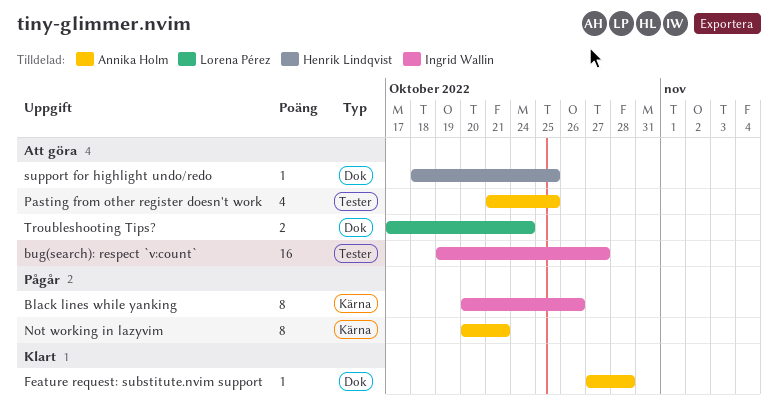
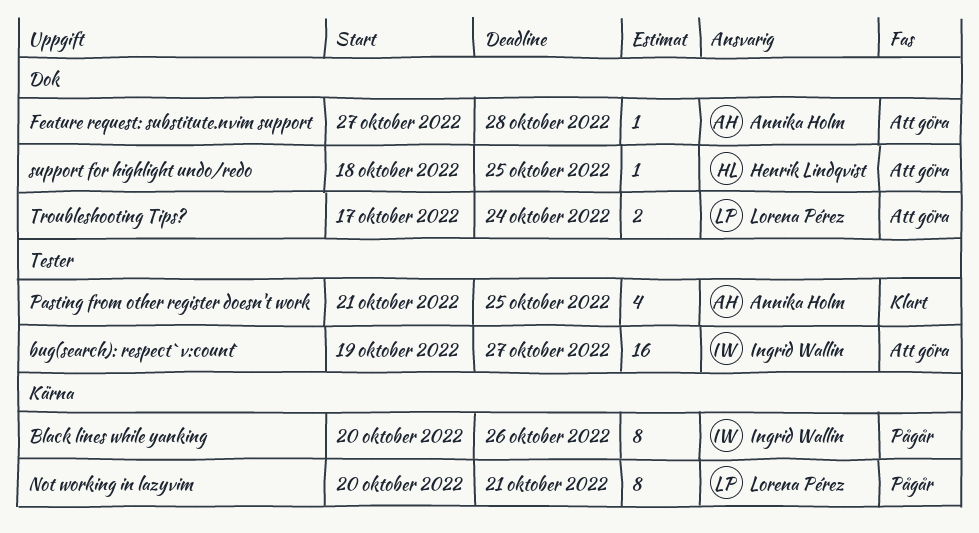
Feature request: substitute.nvim support, status: Klart -> Att göra
Not working in lazyvim, owner: Annika Holm -> Lorena Pérez
Pasting from other register doesn't work, status: Att göra -> Klart

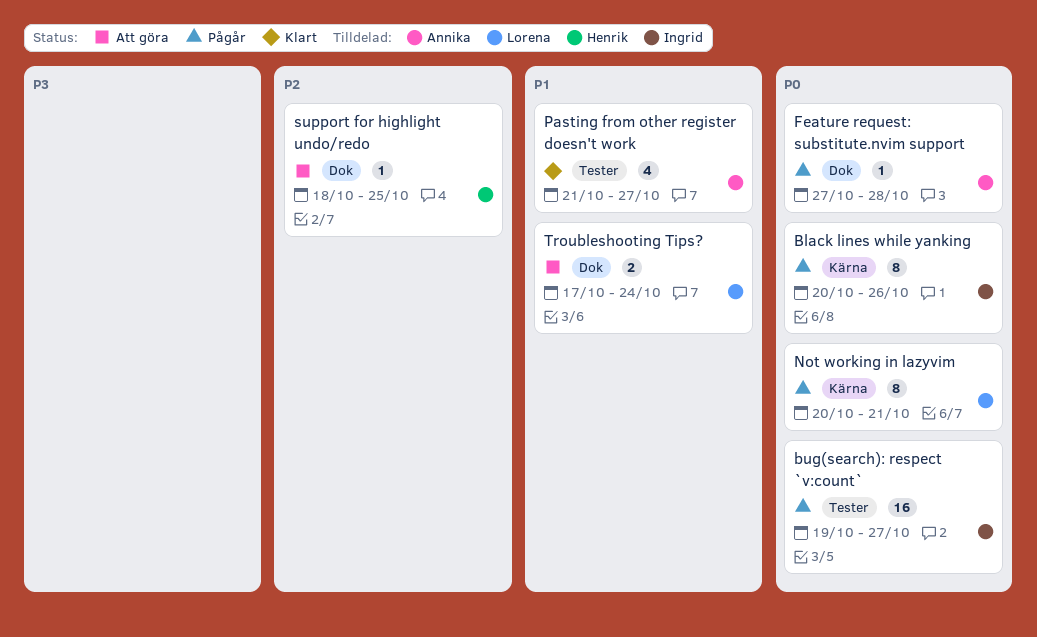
bug(search): respect `v:count`, status: Att göra -> Pågår
Feature request: substitute.nvim support, status: Att göra -> Pågår
Pasting from other register doesn't work, due: Oct 25 -> Oct 27

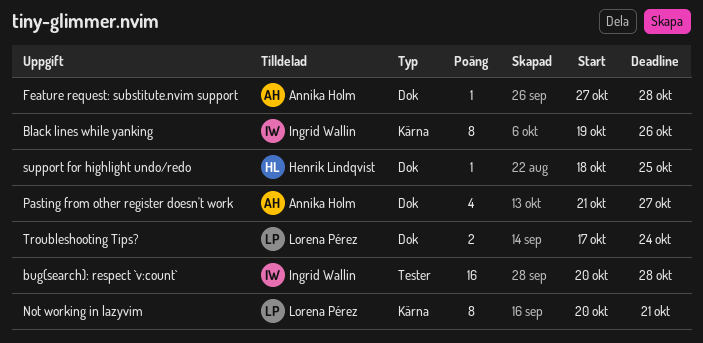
Black lines while yanking, start: Oct 20 -> Oct 19
bug(search): respect `v:count`, start: Oct 19 -> Oct 20
bug(search): respect `v:count`, due: Oct 27 -> Oct 28
Pasting from other register doesn't work, label: Tester -> Dok

